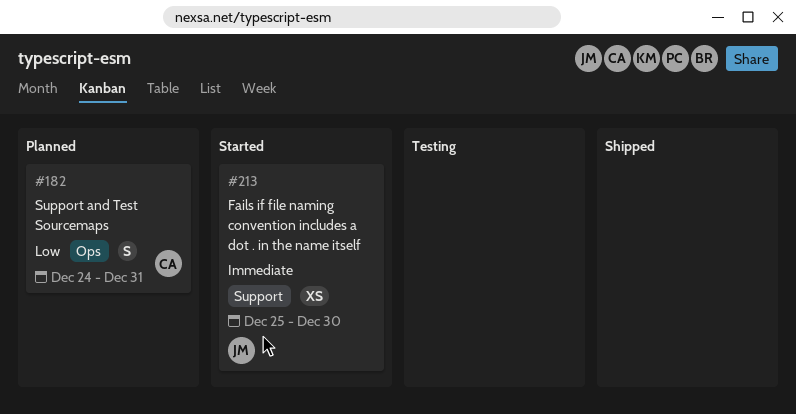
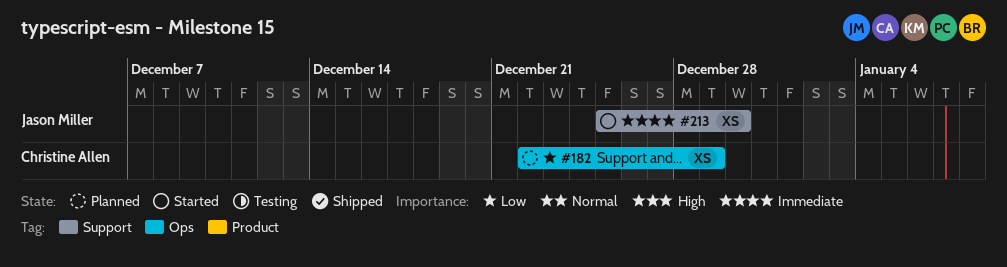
#182, estimate: S -> XS
#182, start: Dec 24 -> Dec 22
#182, due: Dec 31 -> Dec 29

